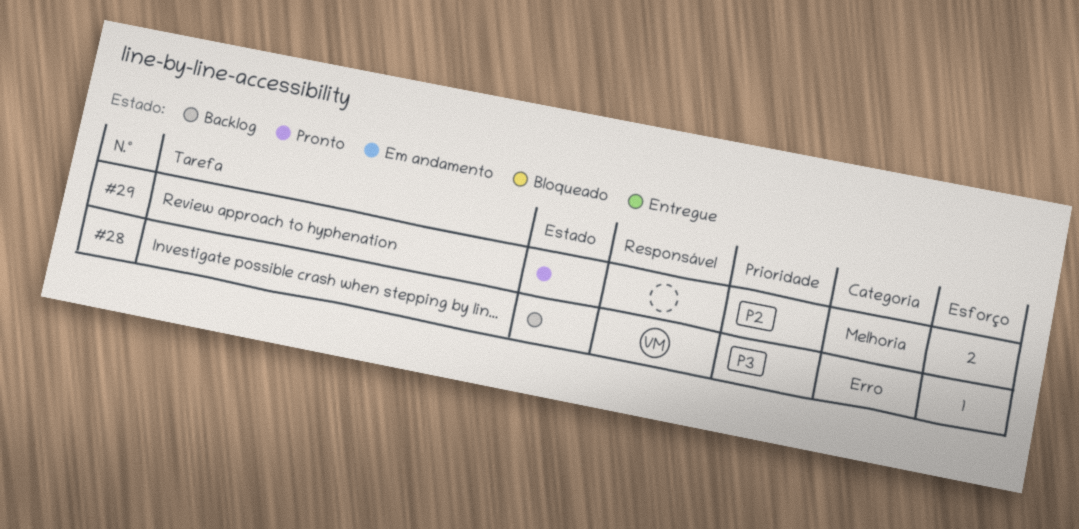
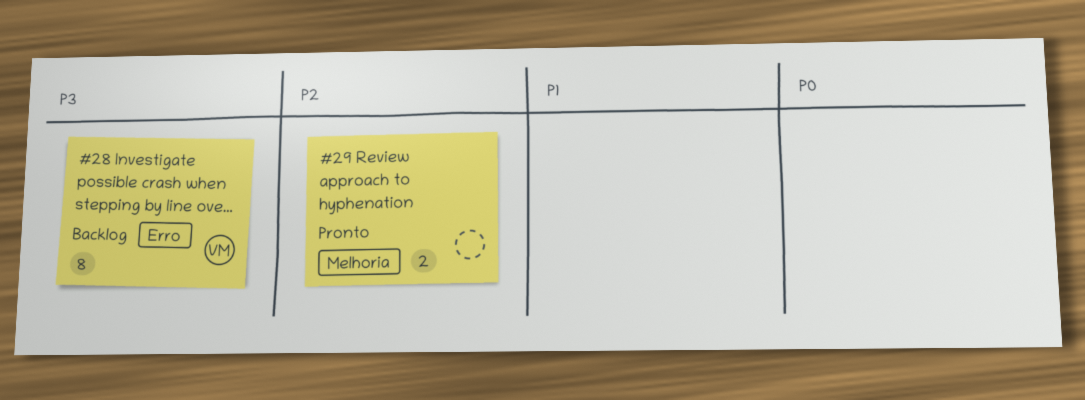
#28, estimate: 1 -> 8

